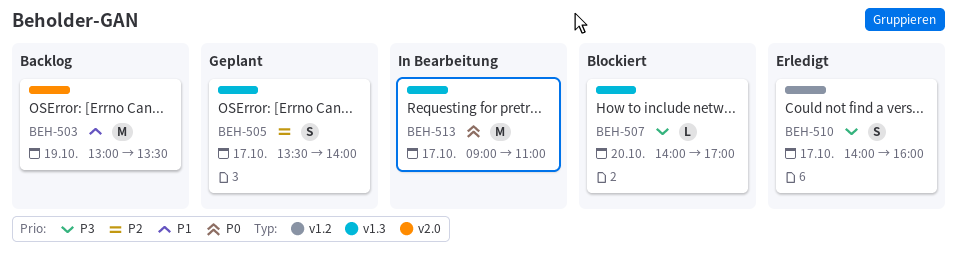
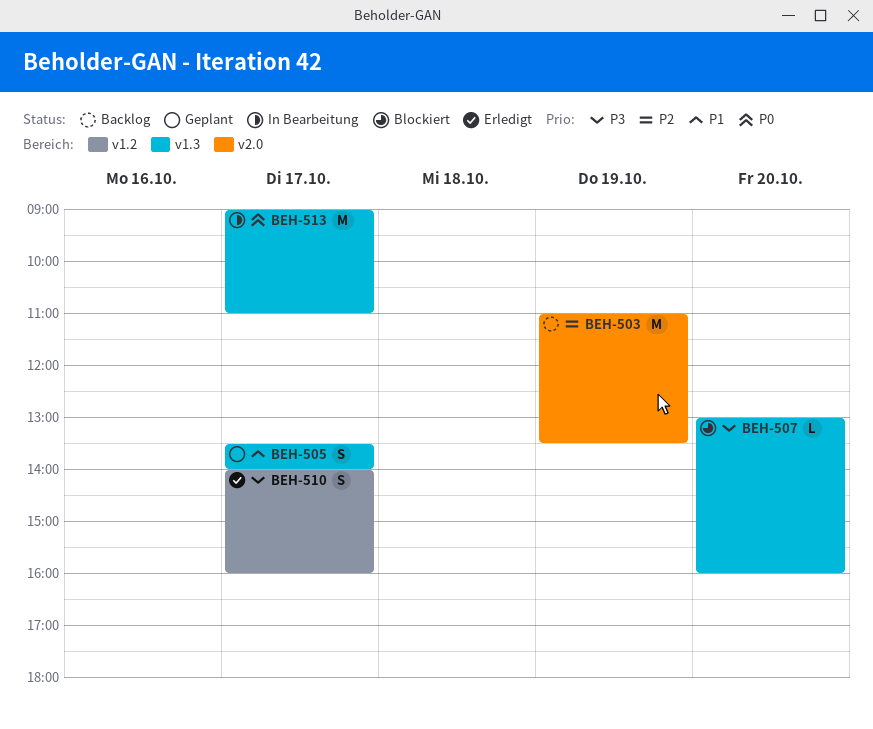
BEH-503, priority: P1 -> P2
BEH-503, begins: 13:00 -> 11:00
BEH-505, priority: P2 -> P1
BEH-507, begins: 14:00 -> 13:00
BEH-507, ends: 17:00 -> 16:00

